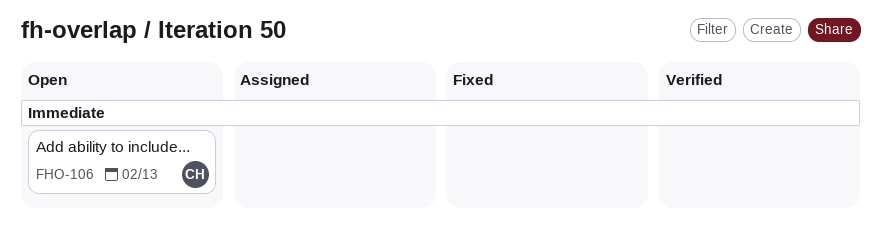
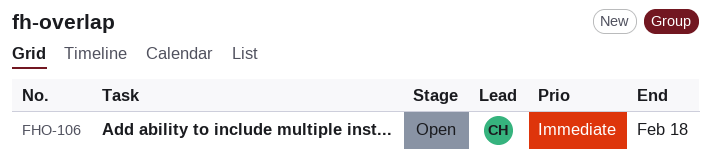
FHO-106, due: Feb 13 -> Feb 18

